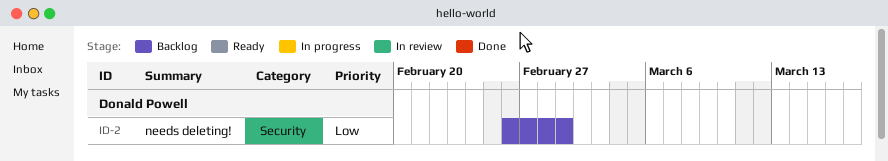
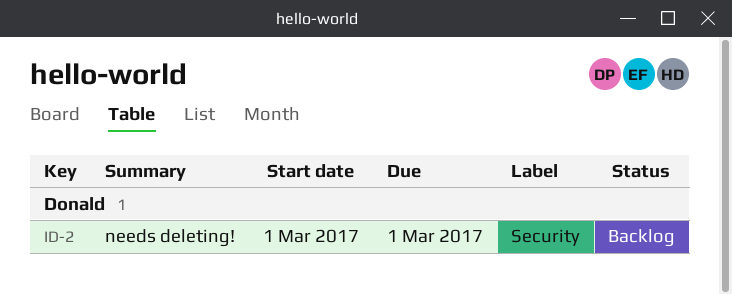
ID-2, start: Feb 26 -> Mar 1

